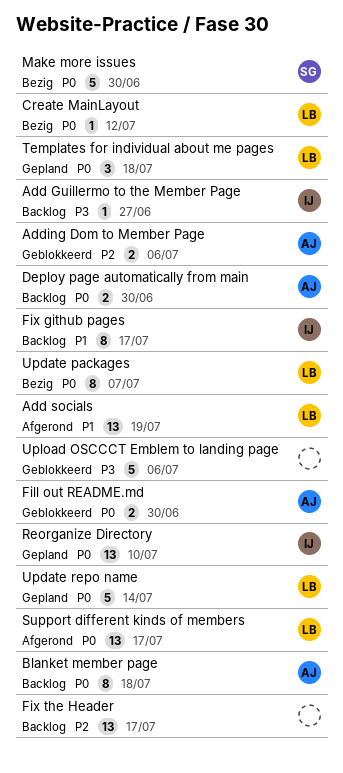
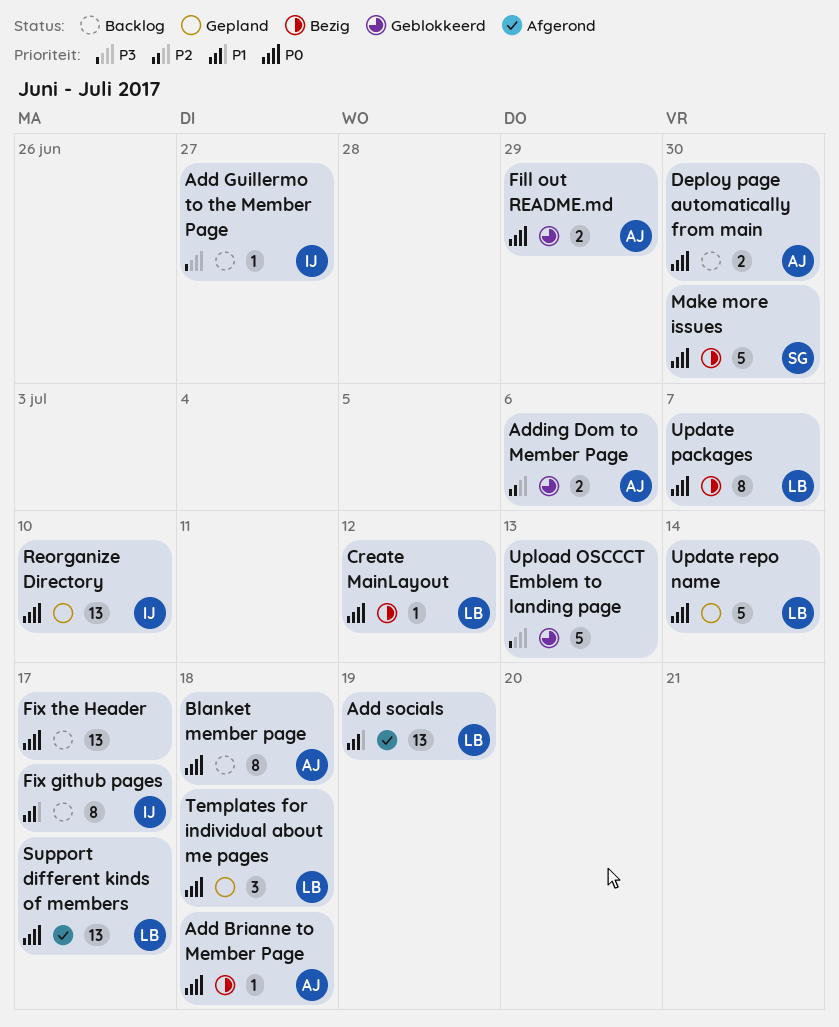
Add Brianne to Member Page: none -> present
Fill out README.md, due: Jun 30 -> Jun 29
Fix the Header, priority: P2 -> P0
Upload OSCCCT Emblem to landing page, due: Jul 6 -> Jul 13

